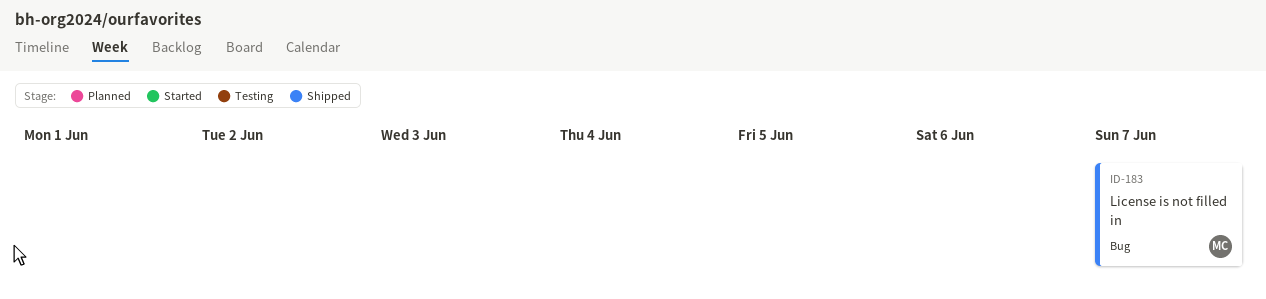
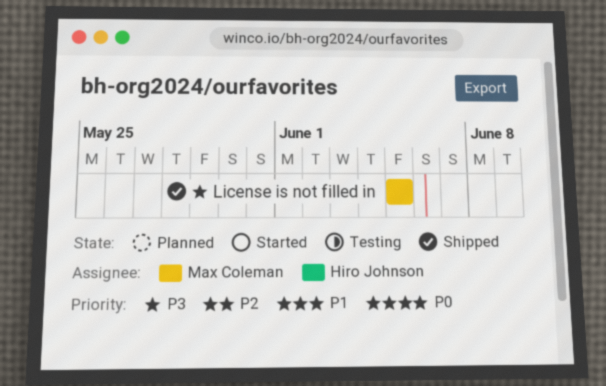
License is not filled in, due: Jun 7 -> Jun 5

